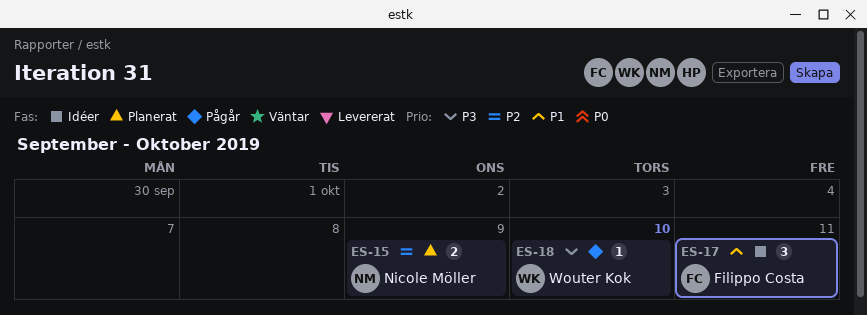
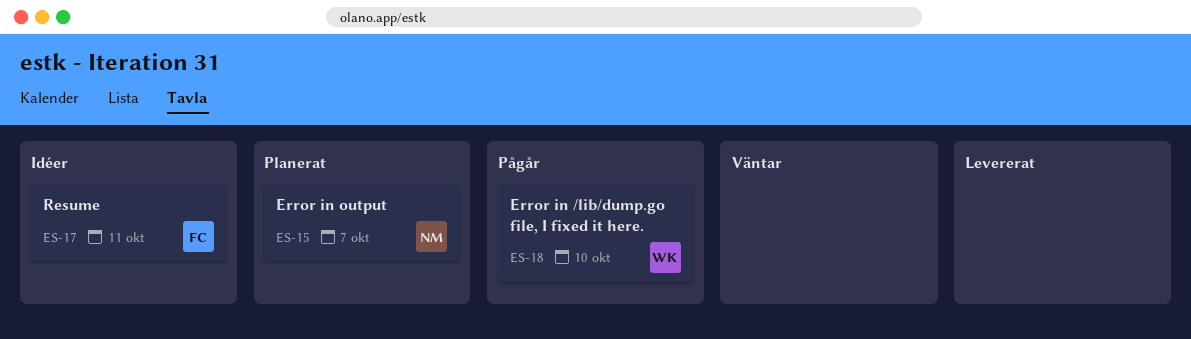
ES-15, due: Oct 9 -> Oct 7

